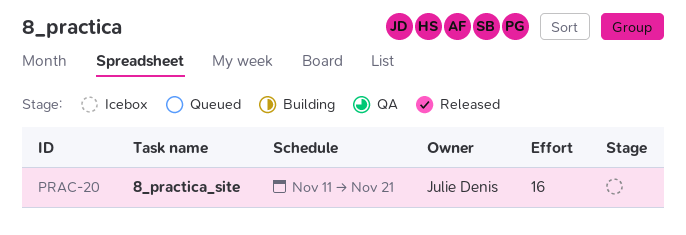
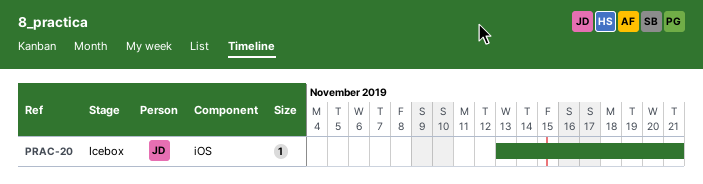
PRAC-20, estimate: 16 -> 1
PRAC-20, start: Nov 11 -> Nov 13

